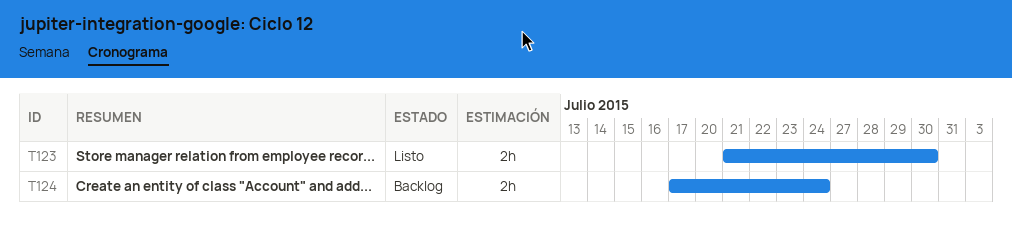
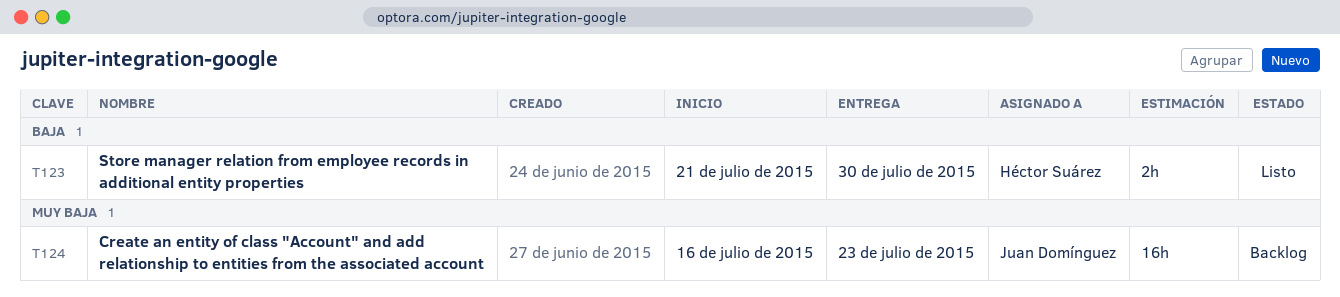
T124, estimate: 2h -> 16h
T124, start: Jul 17 -> Jul 16
T124, due: Jul 24 -> Jul 23

